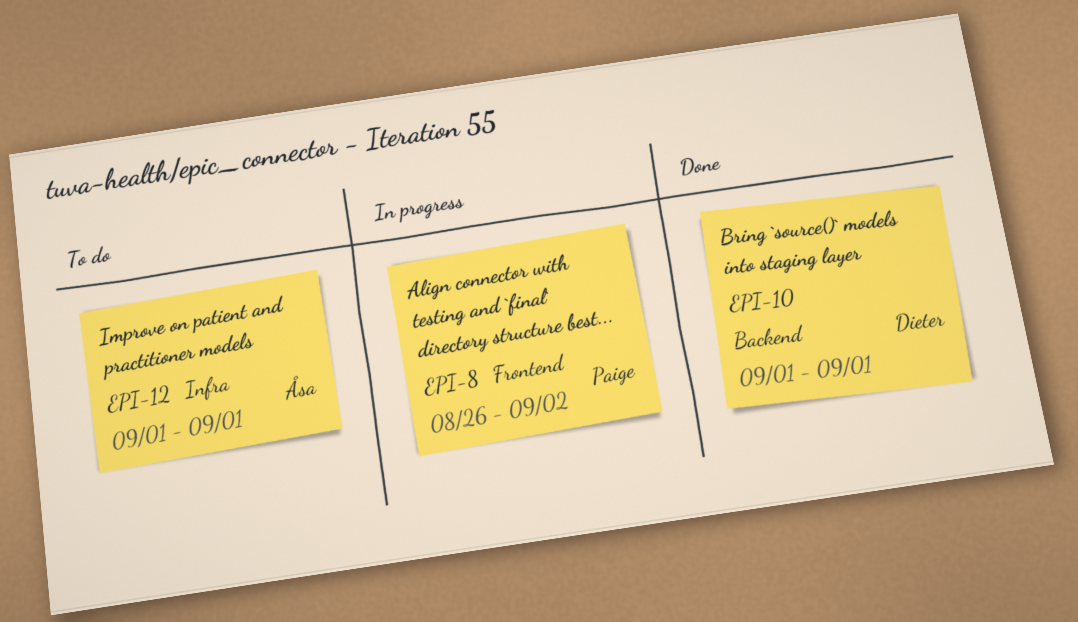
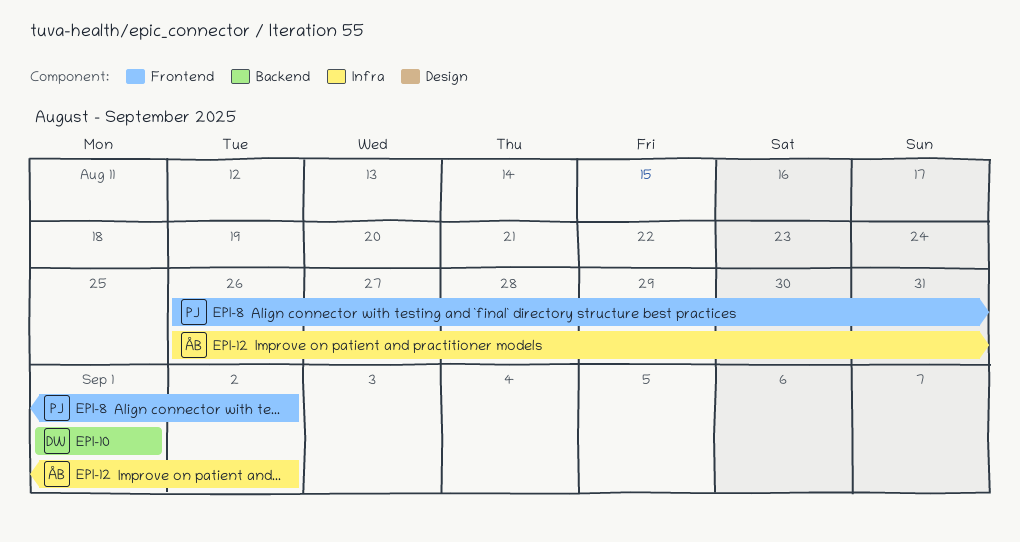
EPI-12, start: Sep 1 -> Aug 26
EPI-12, due: Sep 1 -> Sep 2

